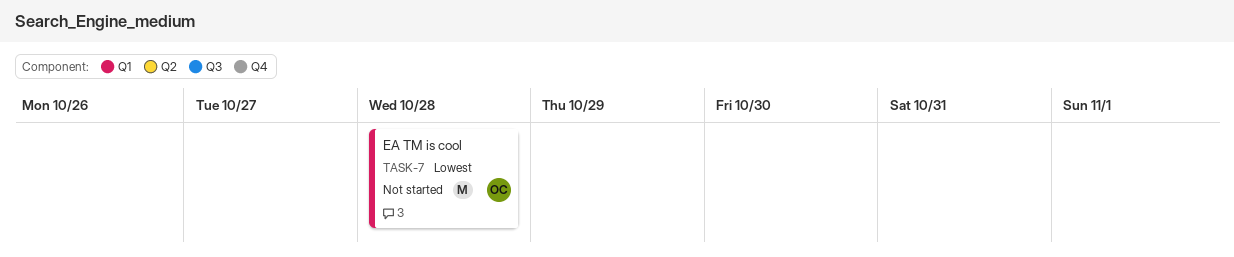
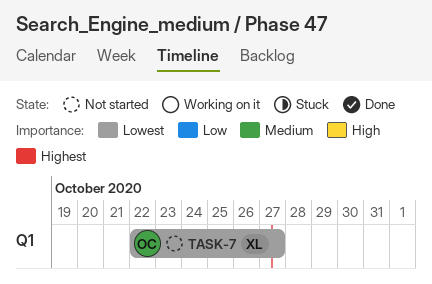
TASK-7, estimate: M -> XL
TASK-7, due: Oct 28 -> Oct 27

